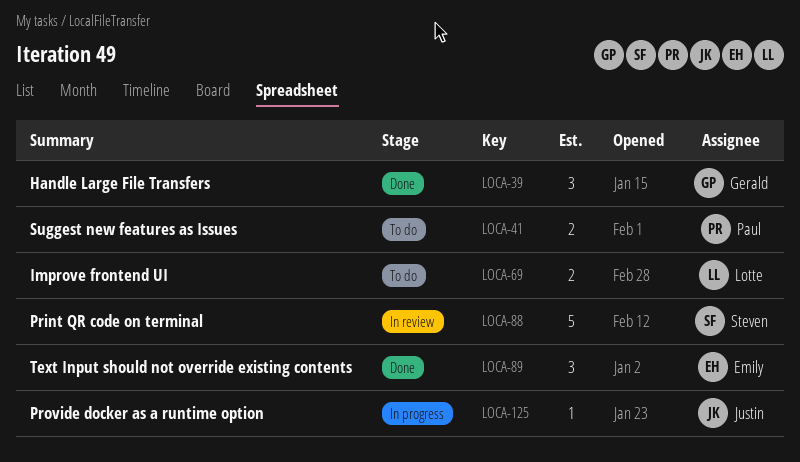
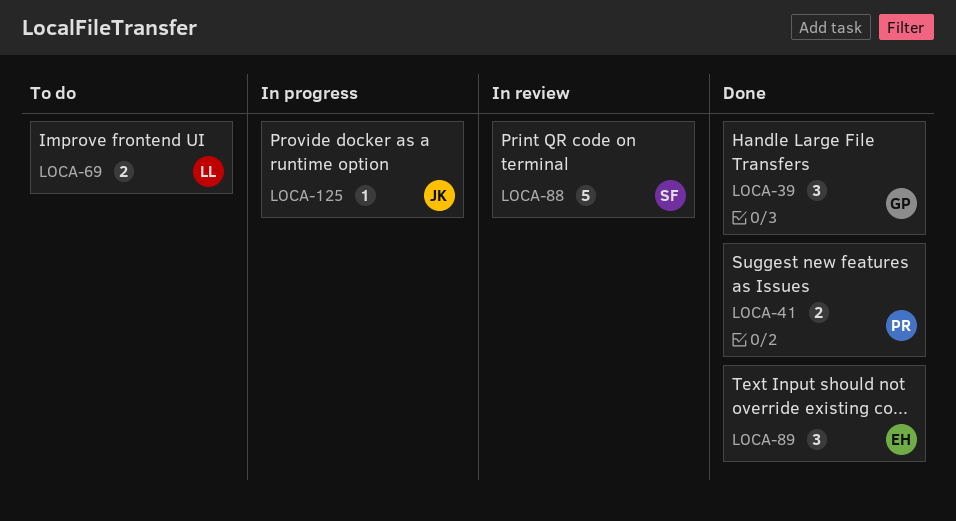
LOCA-41, status: To do -> Done

